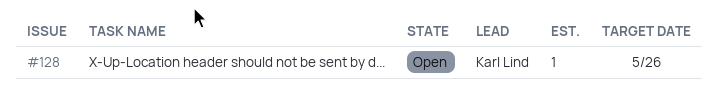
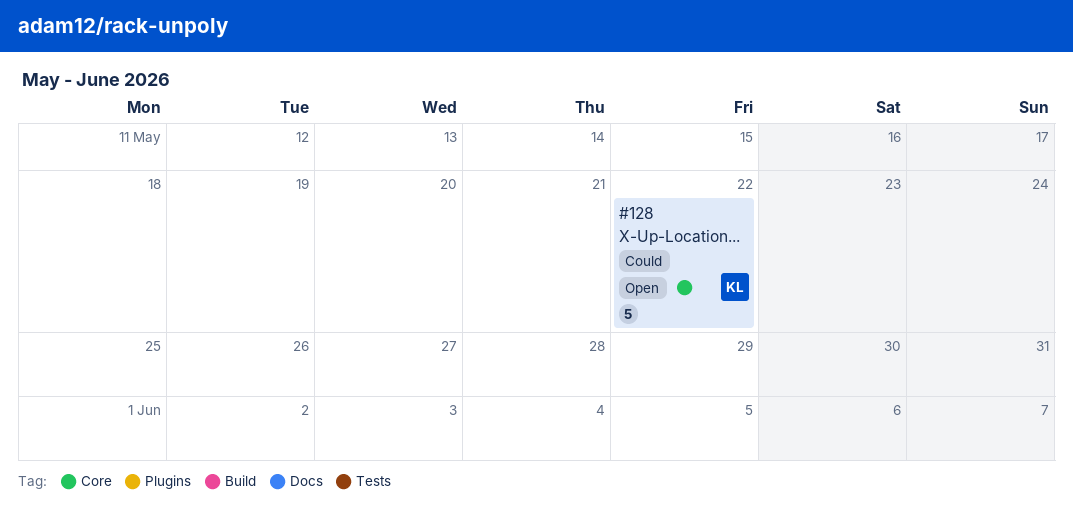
#128, estimate: 1 -> 5
#128, due: May 26 -> May 22

